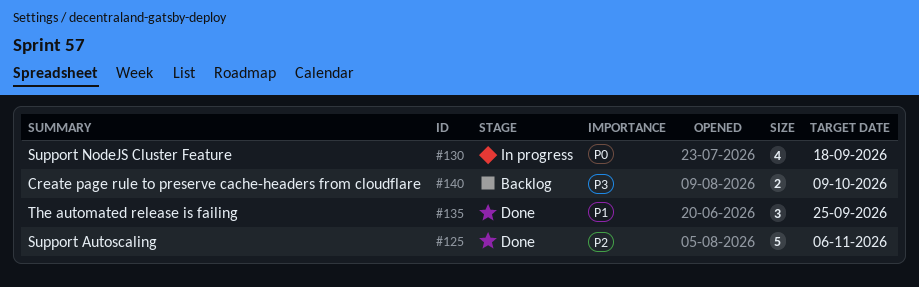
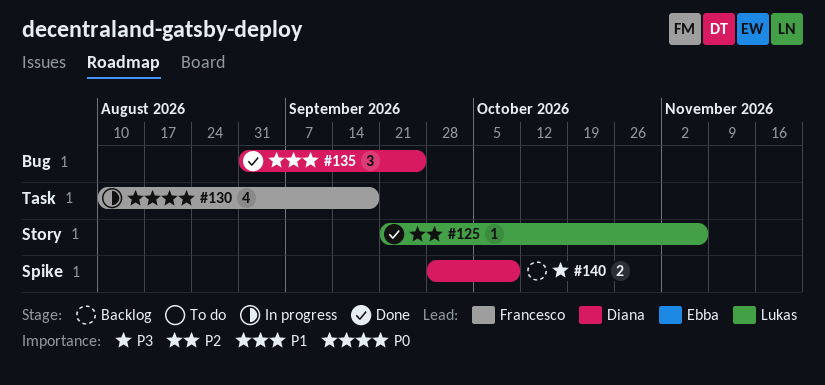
#125, estimate: 5 -> 1

